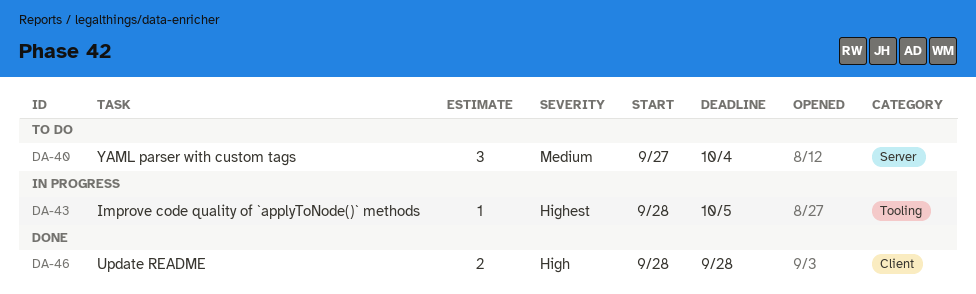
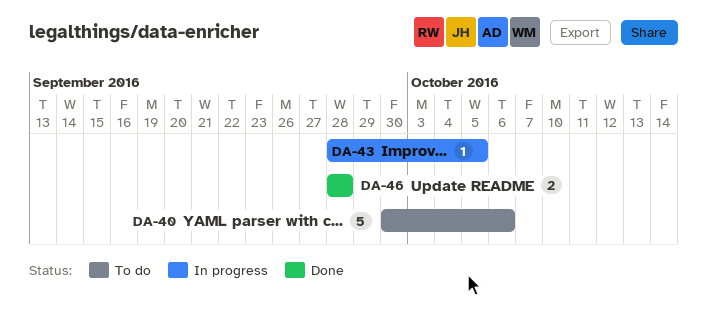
DA-40, estimate: 3 -> 5
DA-40, start: Sep 27 -> Sep 30
DA-40, due: Oct 4 -> Oct 6

